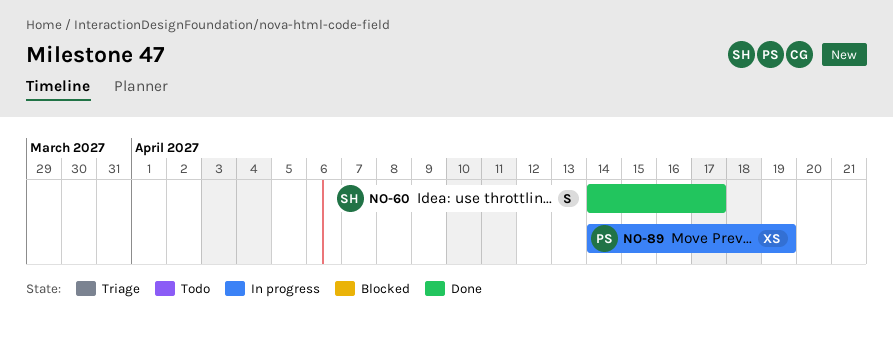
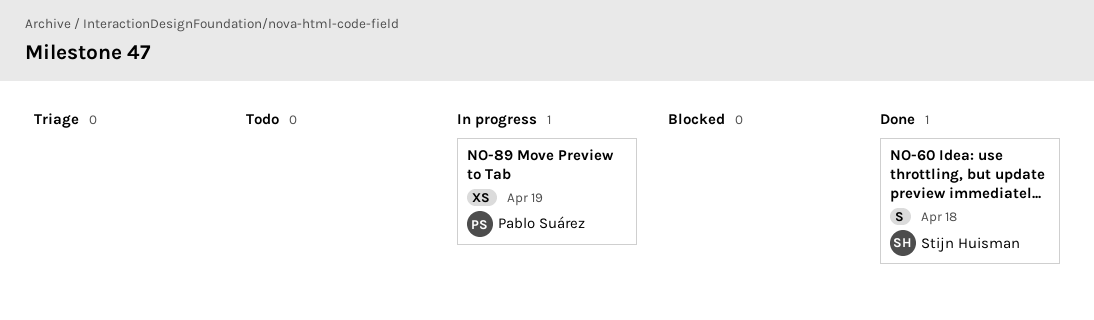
NO-60, due: Apr 17 -> Apr 18

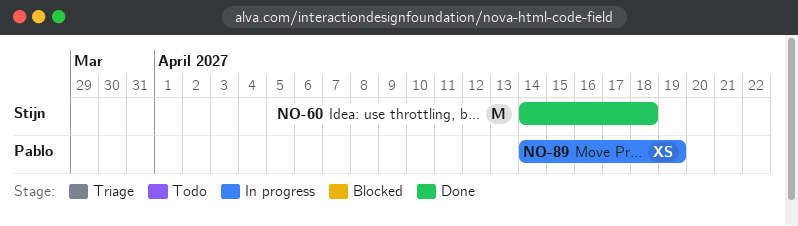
NO-60, estimate: S -> M

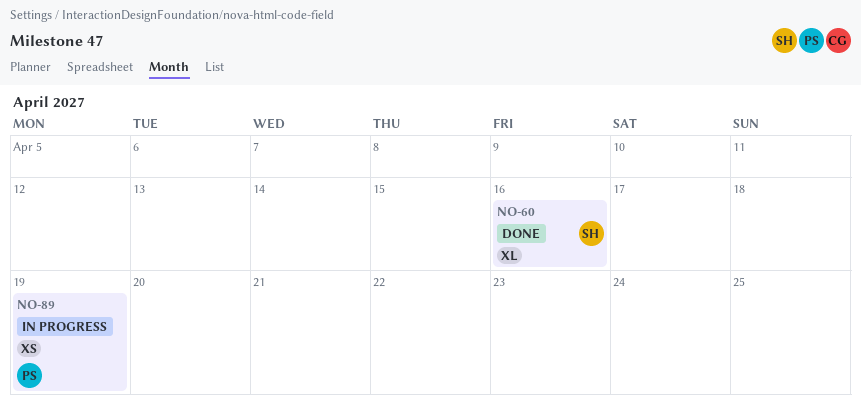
NO-60, estimate: M -> XL
NO-60, due: Apr 18 -> Apr 16

